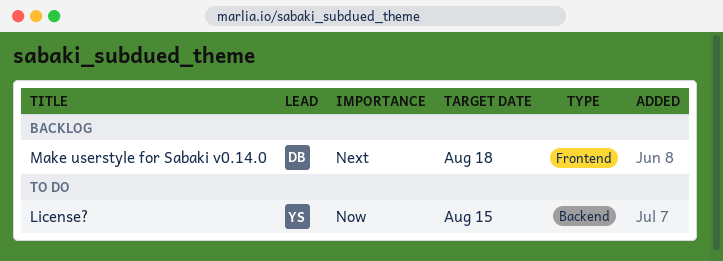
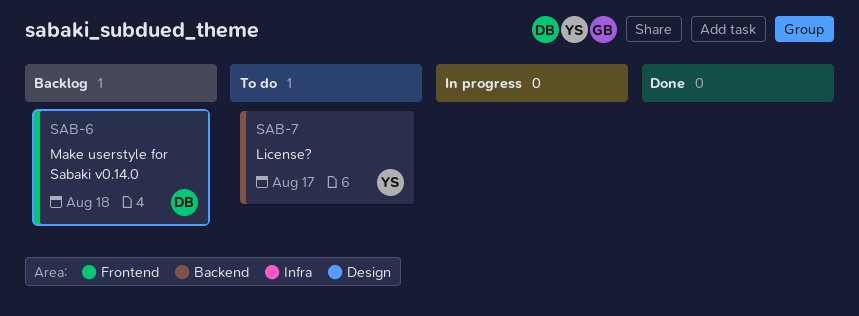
License?, due: Aug 15 -> Aug 17

